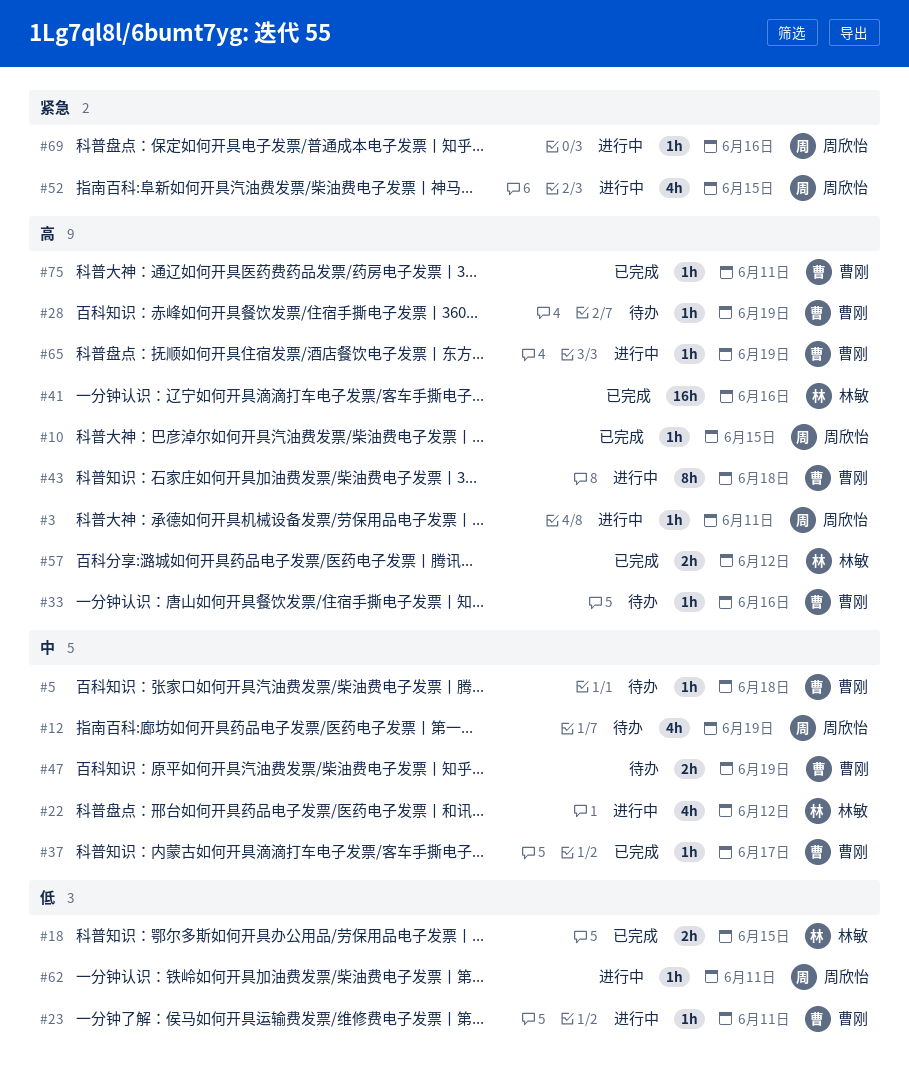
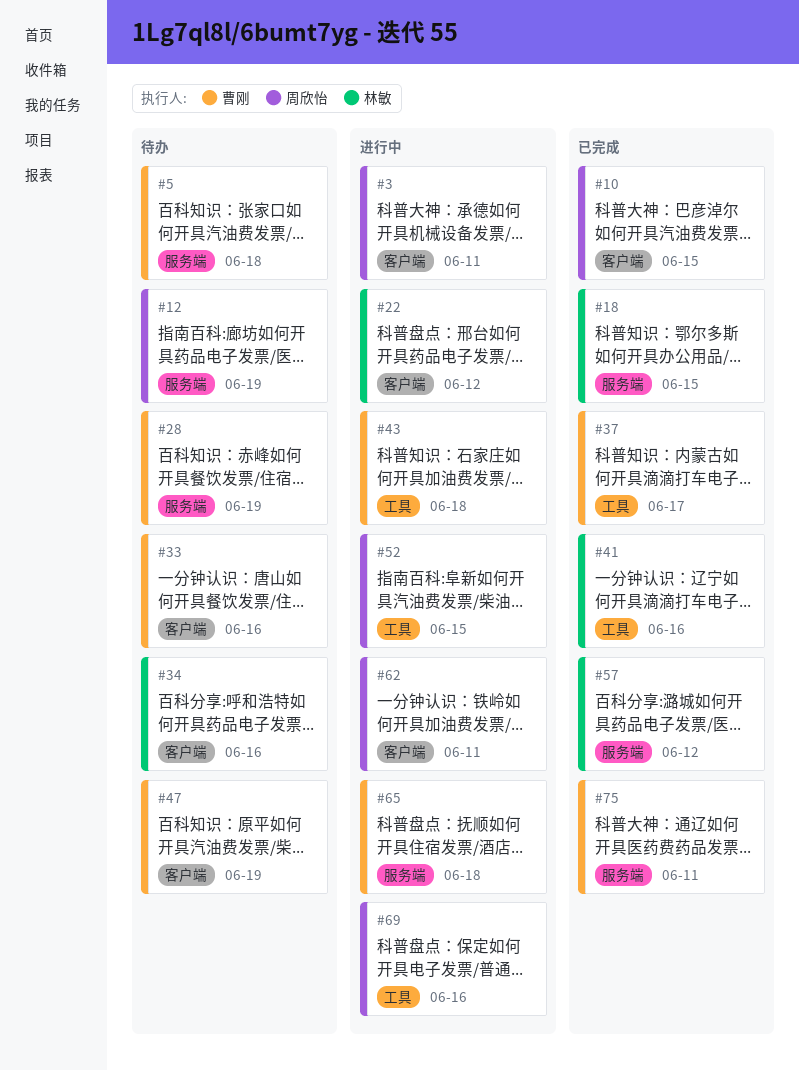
#23: present -> none
#34: none -> present
#65, due: Jun 19 -> Jun 18

